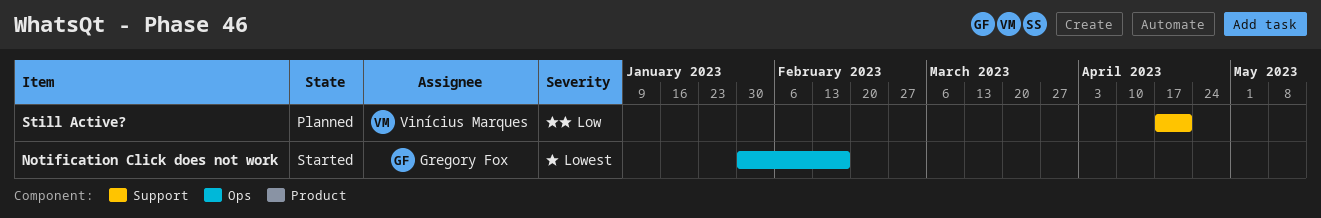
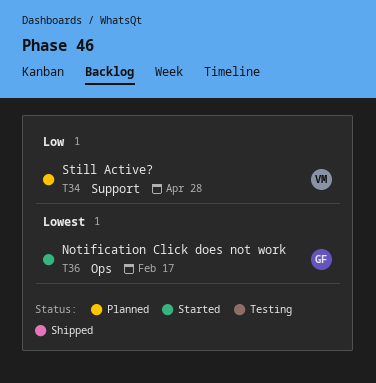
Still Active?, due: Apr 21 -> Apr 28

